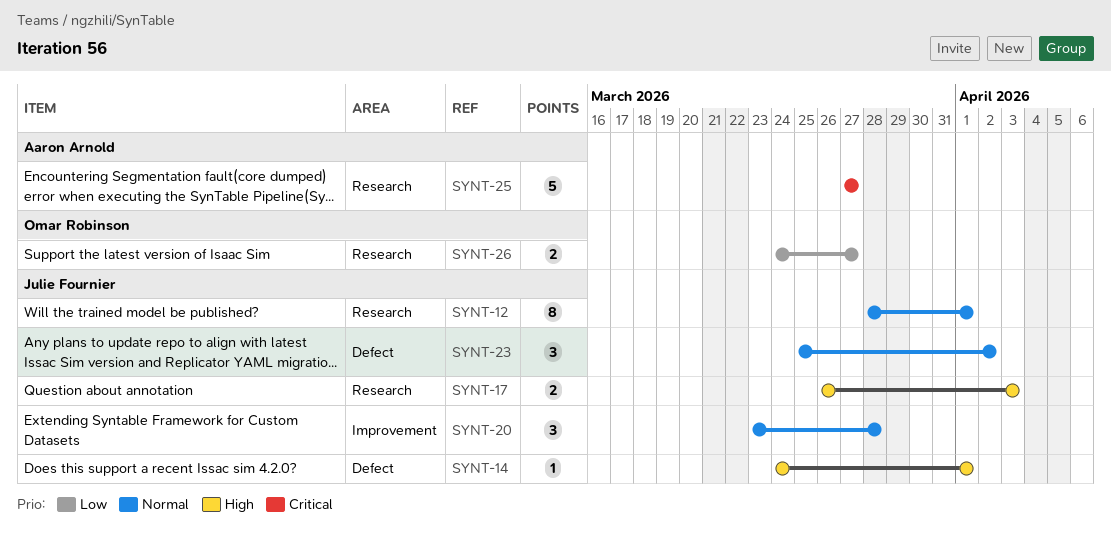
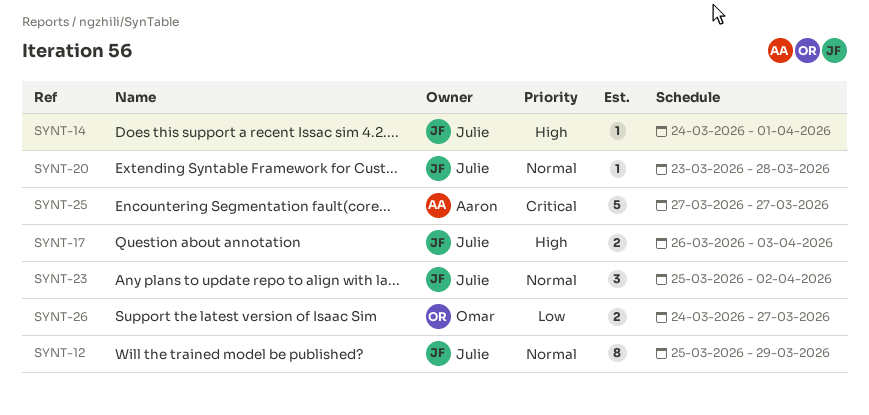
SYNT-12, start: Mar 28 -> Mar 25
SYNT-12, due: Apr 1 -> Mar 29
SYNT-20, estimate: 3 -> 1

